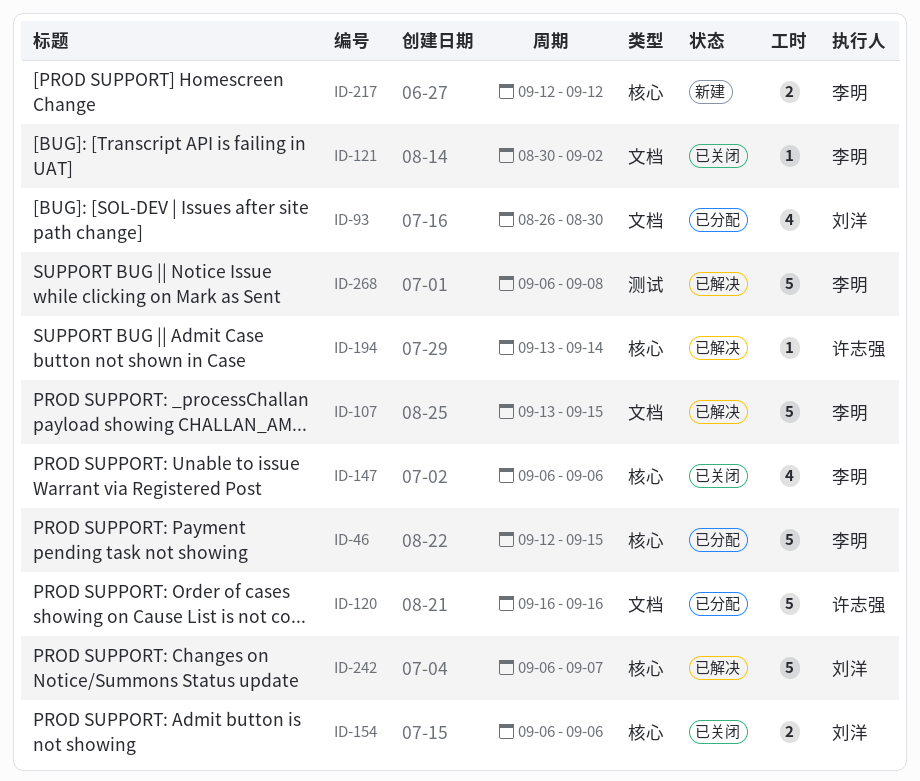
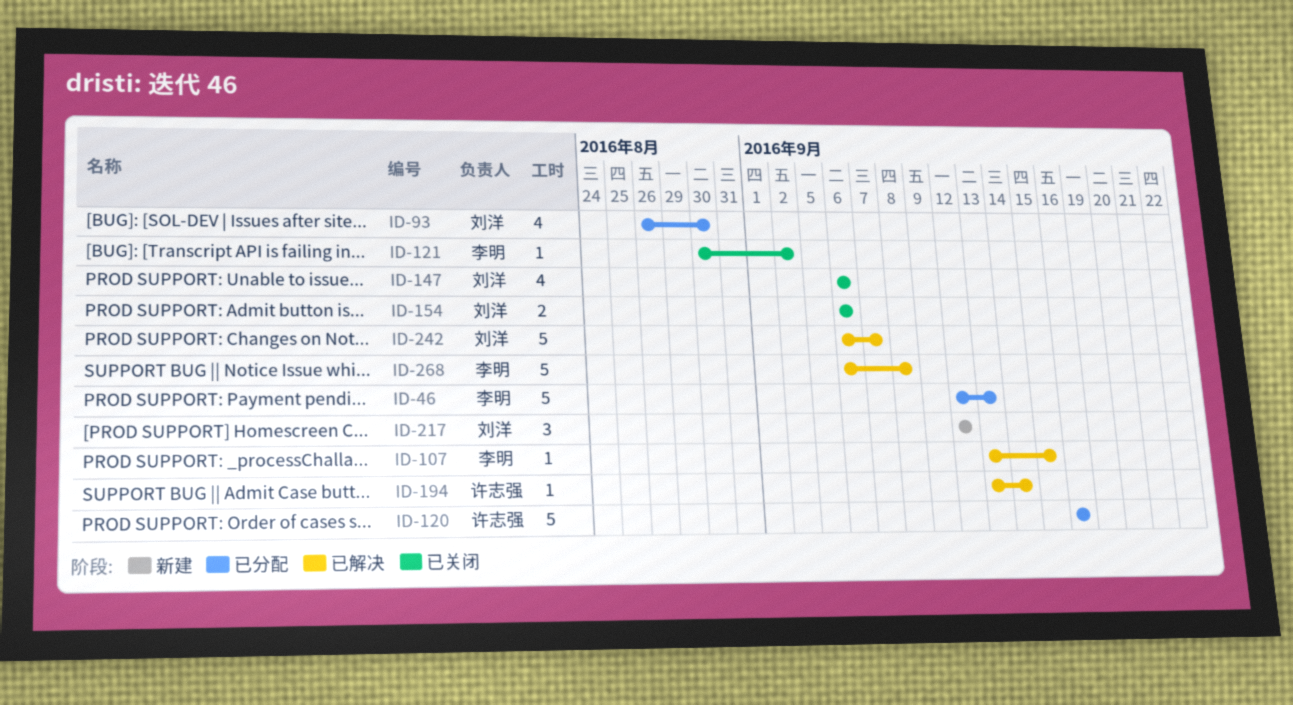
ID-46, due: Sep 15 -> Sep 13
ID-107, estimate: 5 -> 1
ID-147, owner: 李明 -> 刘洋
ID-217, owner: 李明 -> 刘洋
ID-217, estimate: 2 -> 3

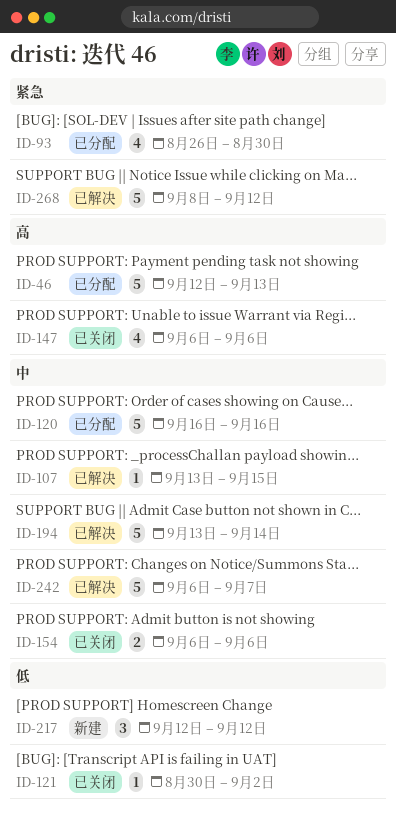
ID-194, estimate: 1 -> 5
ID-268, start: Sep 6 -> Sep 8
ID-268, due: Sep 8 -> Sep 12

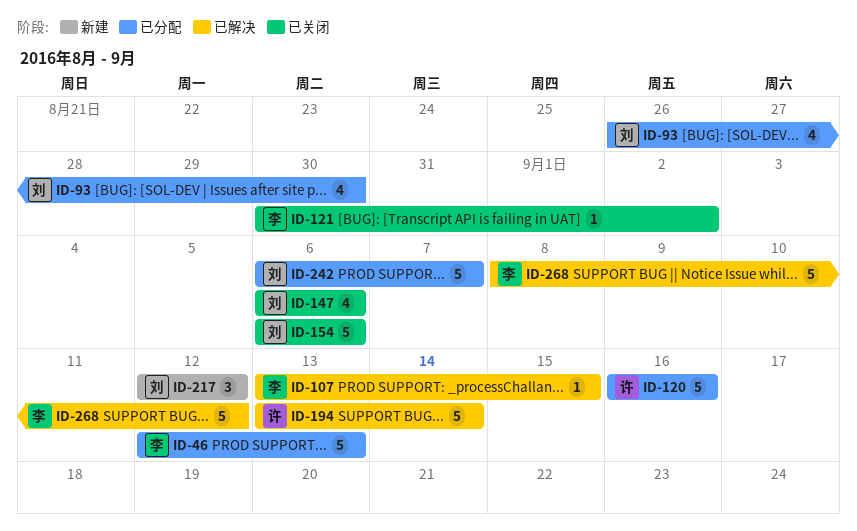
ID-154, estimate: 2 -> 5
ID-242, status: 已解决 -> 已分配

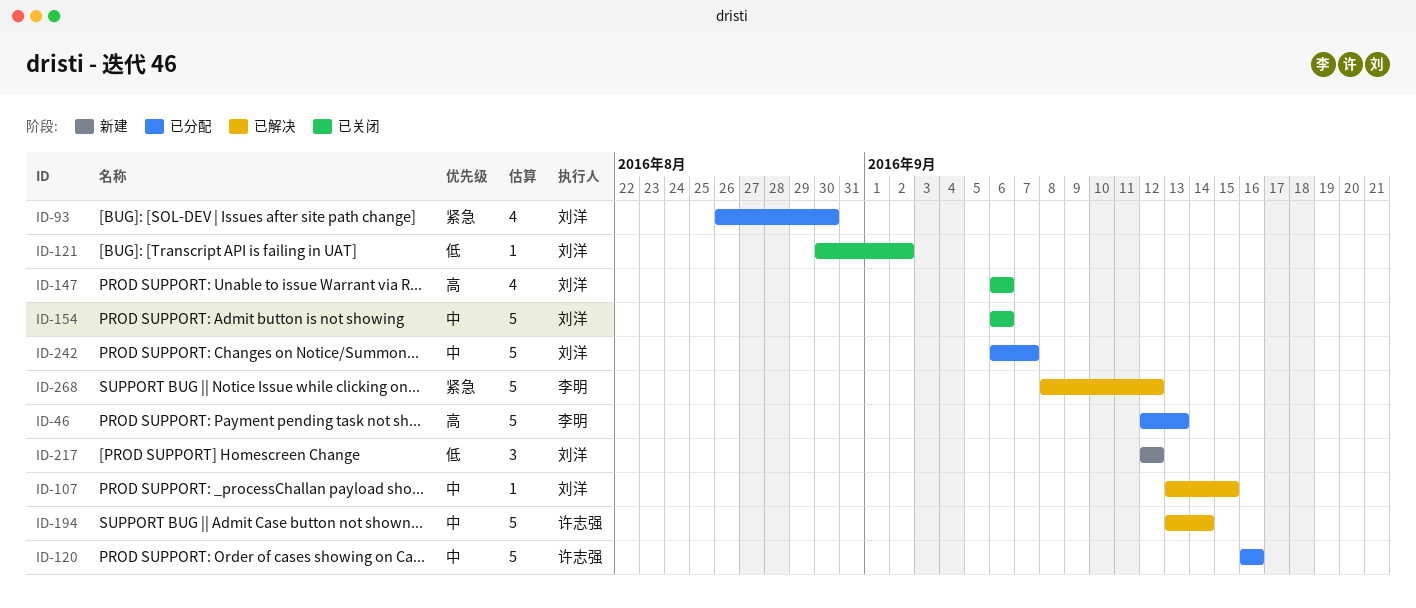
ID-107, owner: 李明 -> 刘洋
ID-121, owner: 李明 -> 刘洋

